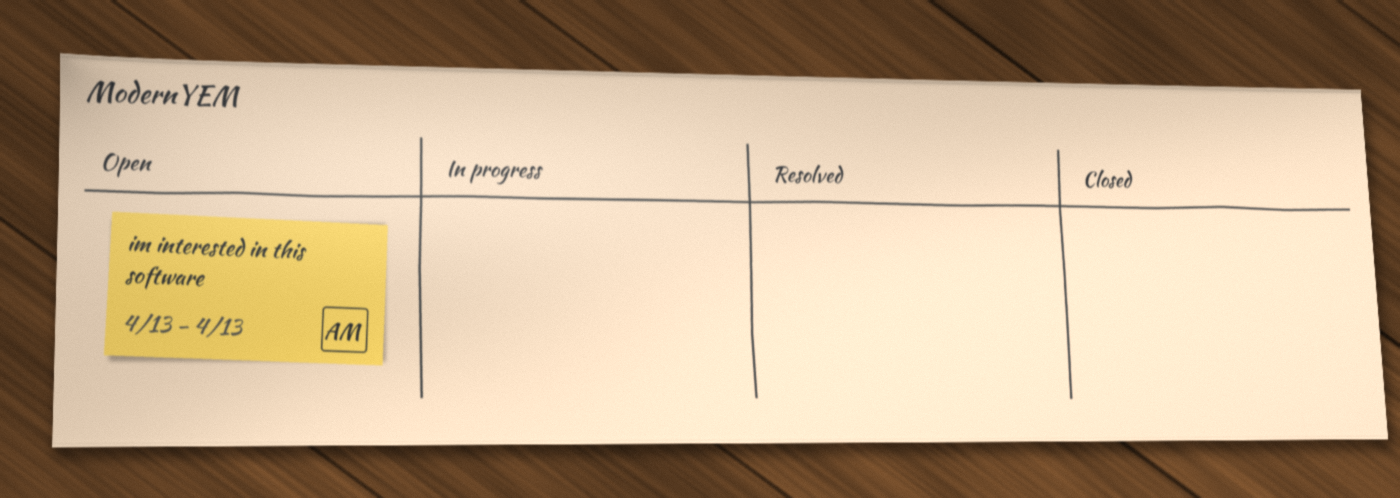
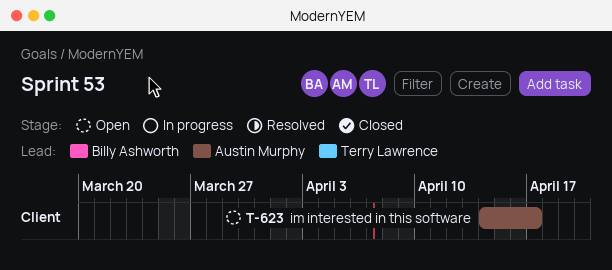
im interested in this software, start: Apr 13 -> Apr 14
im interested in this software, due: Apr 13 -> Apr 17

